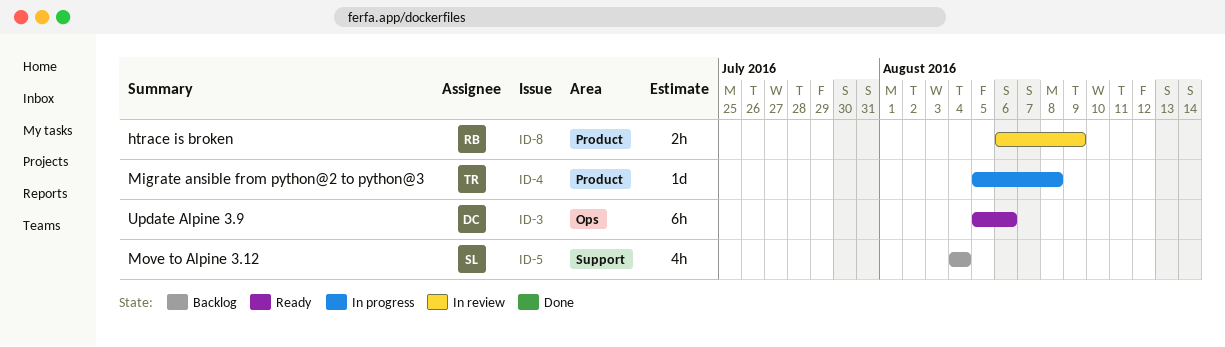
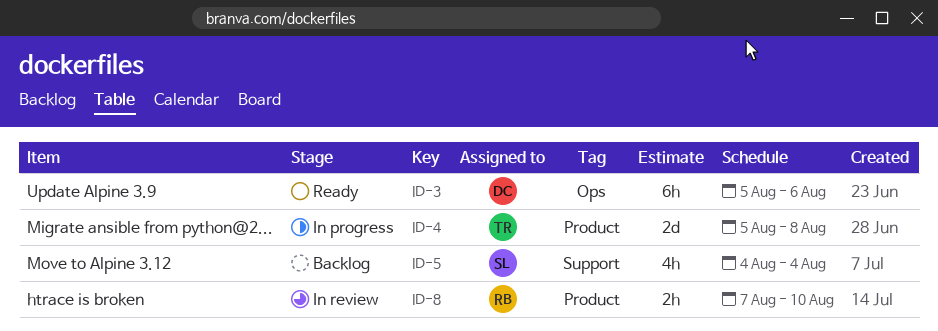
ID-4, estimate: 1d -> 2d
ID-8, start: Aug 6 -> Aug 7
ID-8, due: Aug 9 -> Aug 10

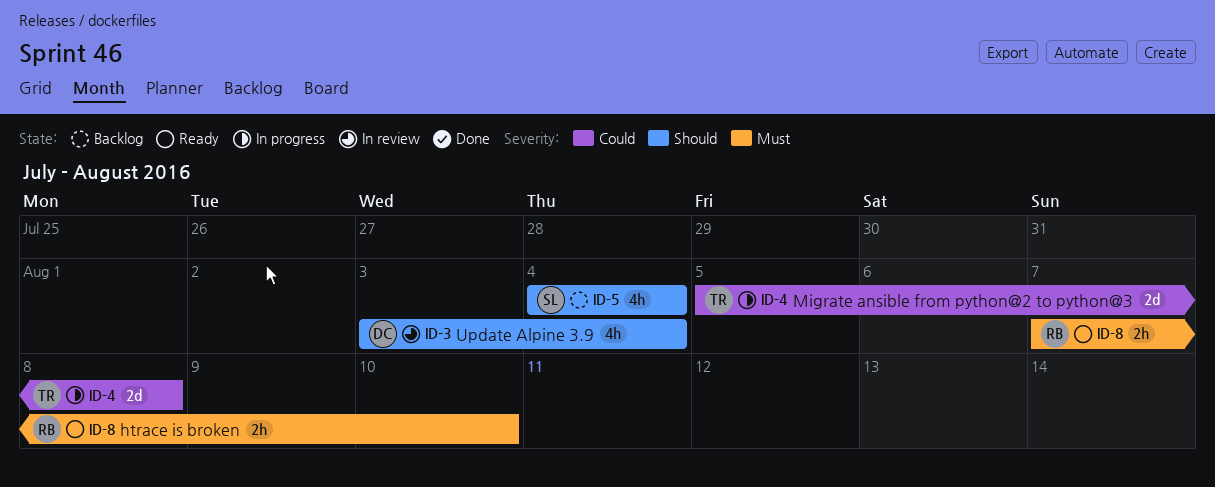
ID-3, status: Ready -> In review
ID-3, estimate: 6h -> 4h
ID-3, start: Aug 5 -> Aug 3
ID-3, due: Aug 6 -> Aug 4
ID-8, status: In review -> Ready

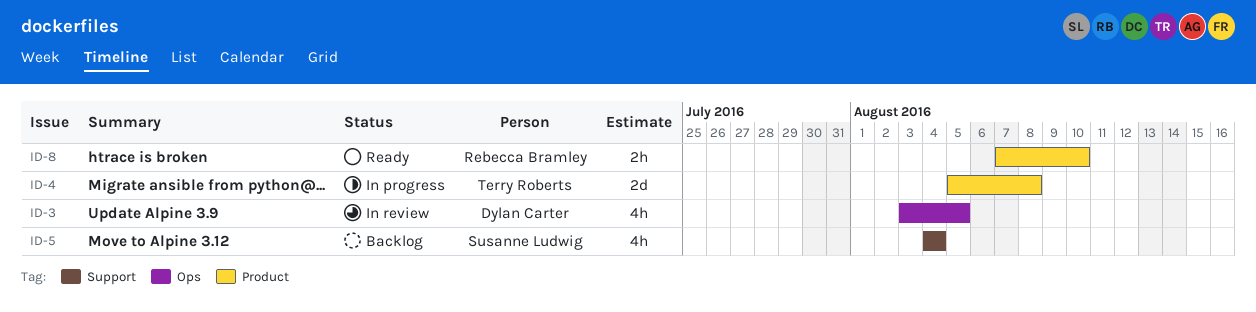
ID-3, due: Aug 4 -> Aug 5

